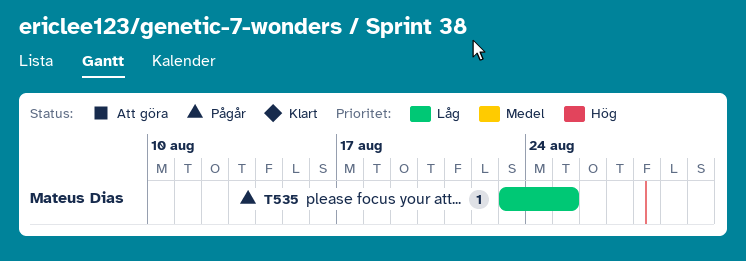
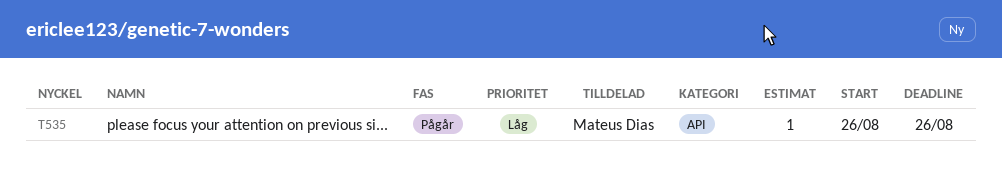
T535, start: Aug 23 -> Aug 26
T535, due: Aug 25 -> Aug 26

